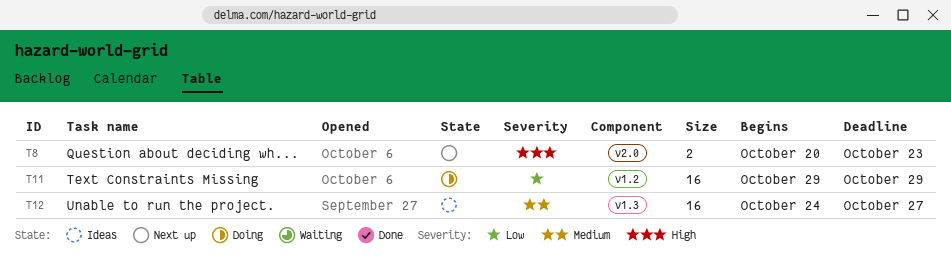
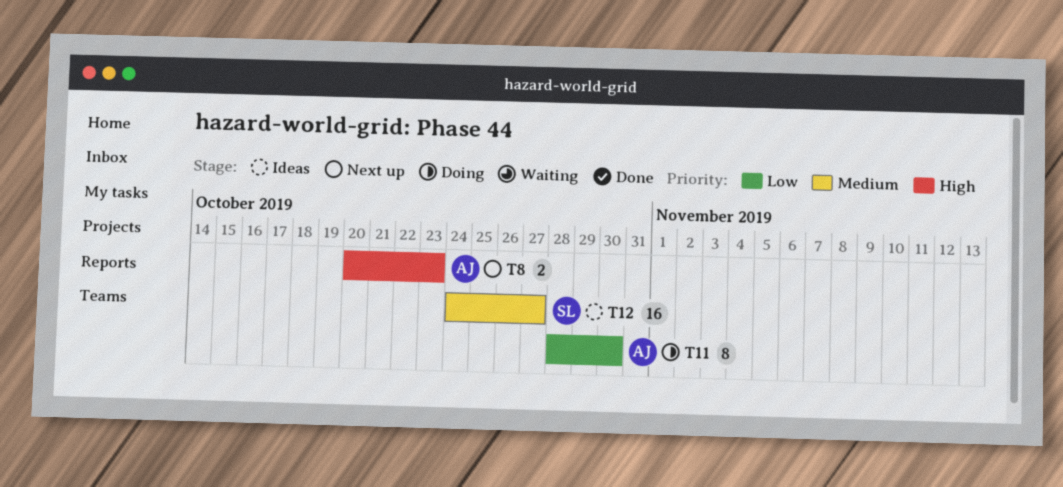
T11, estimate: 16 -> 8
T11, start: Oct 29 -> Oct 28
T11, due: Oct 29 -> Oct 30

